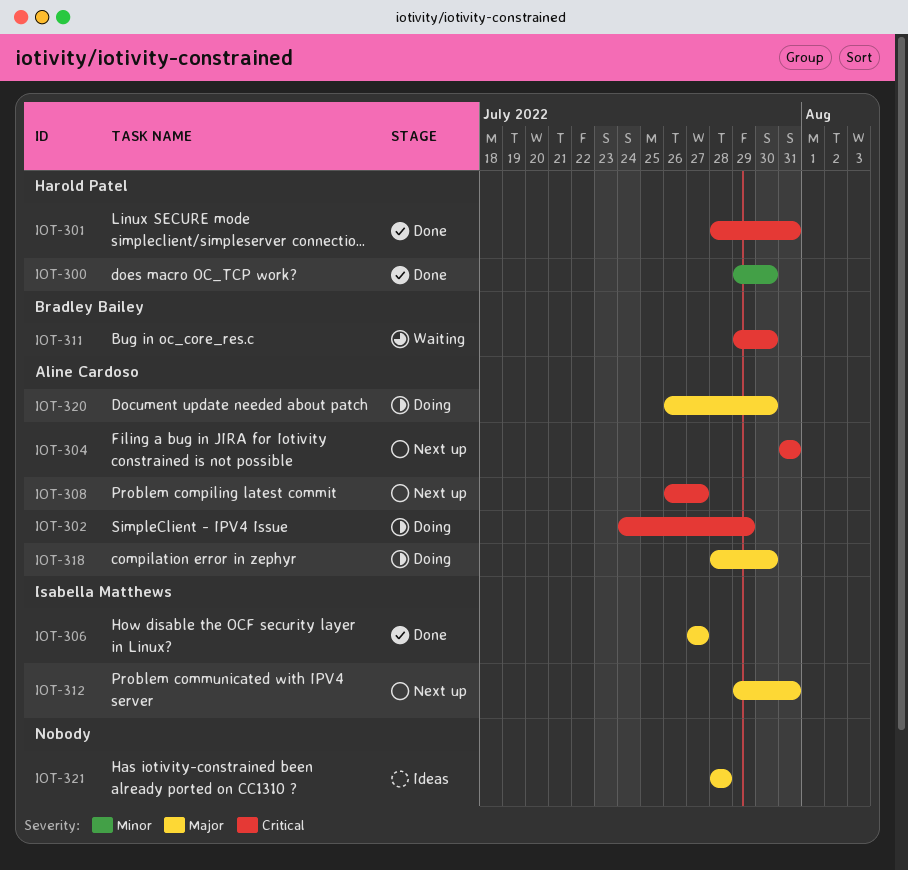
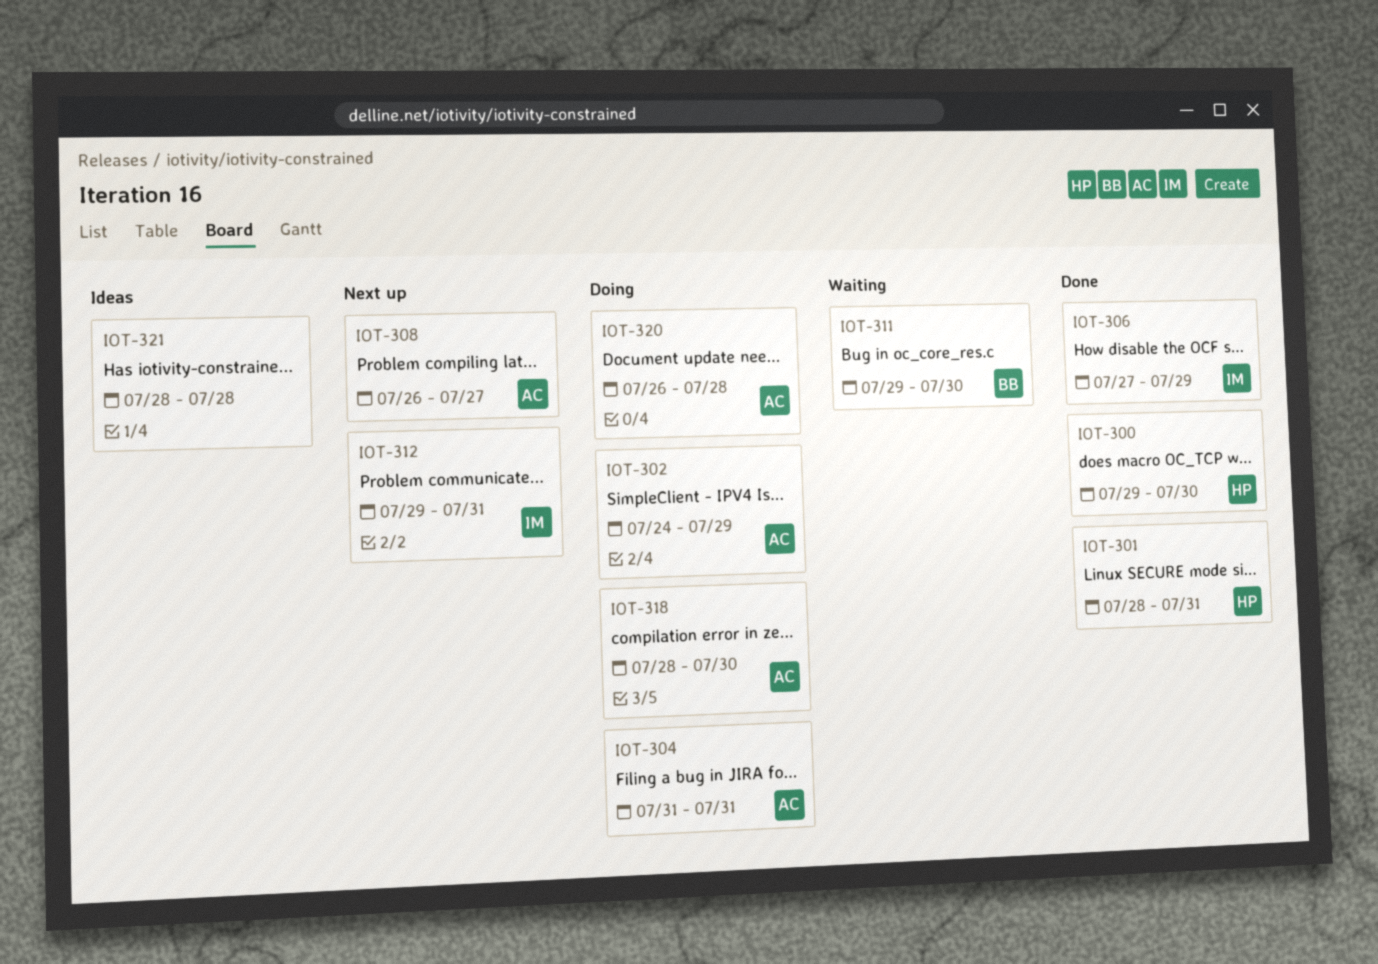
IOT-304, status: Next up -> Doing
IOT-306, due: Jul 27 -> Jul 29
IOT-320, due: Jul 30 -> Jul 28

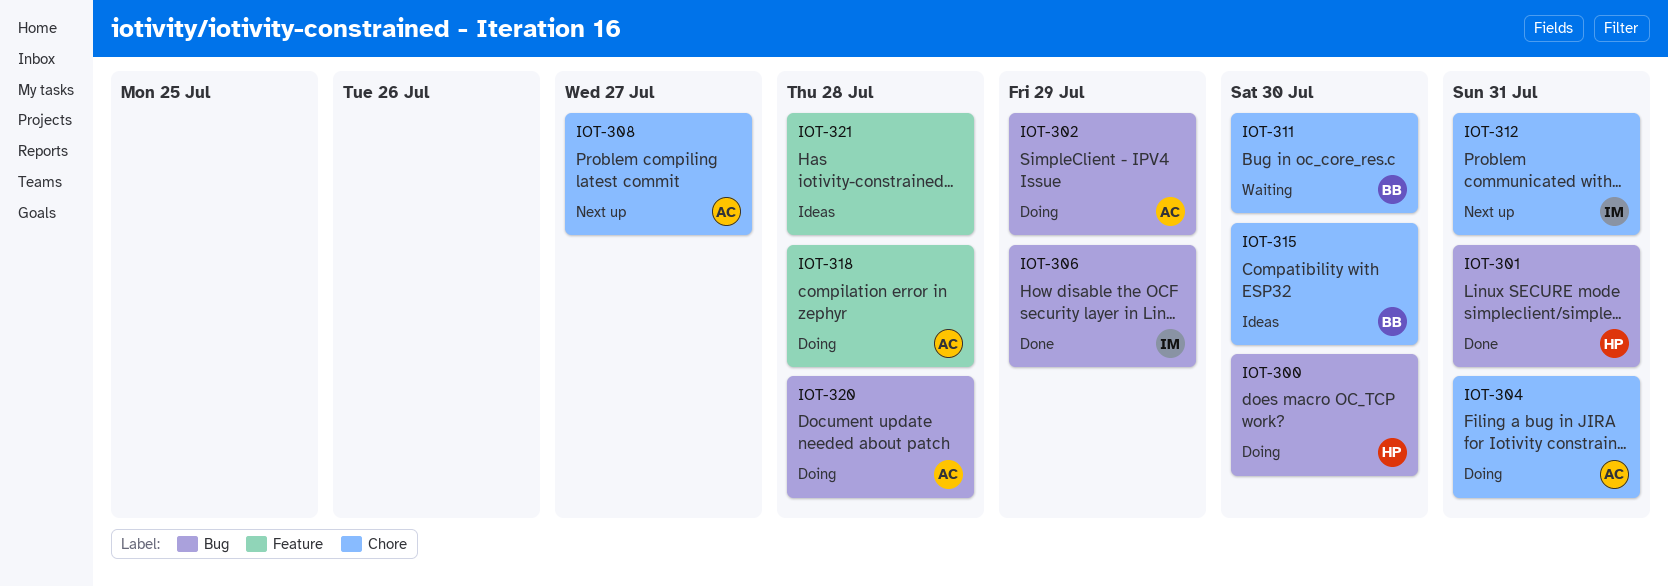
IOT-300, status: Done -> Doing
IOT-315: none -> present
IOT-318, due: Jul 30 -> Jul 28

